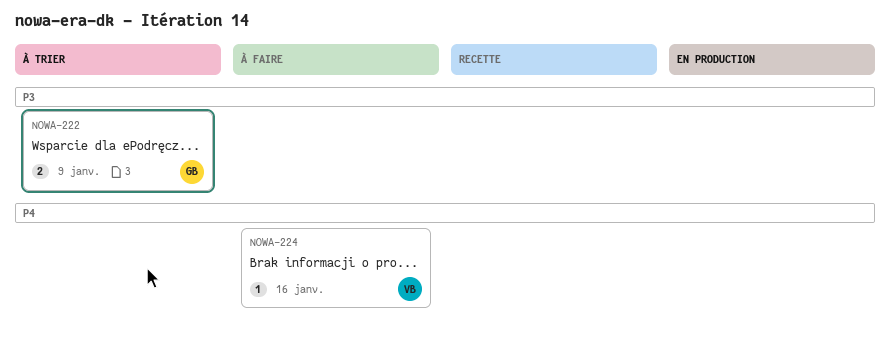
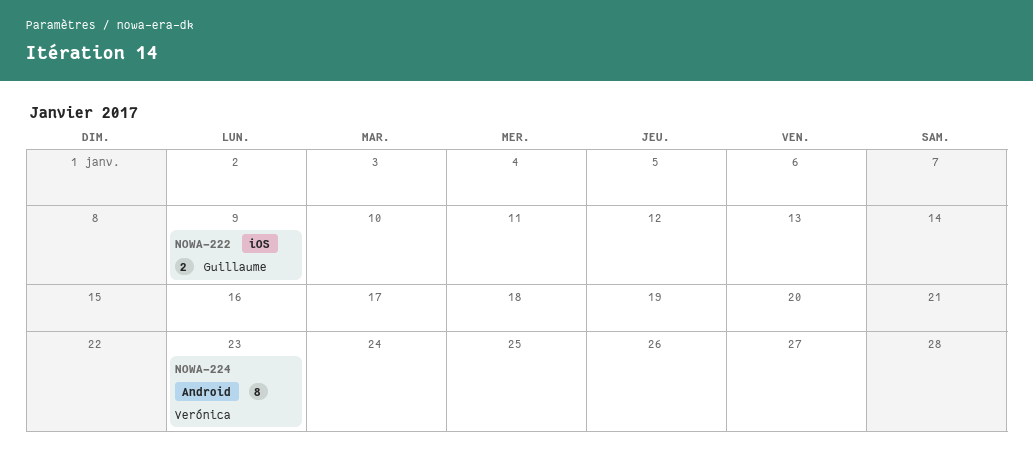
NOWA-224, estimate: 1 -> 8
NOWA-224, due: Jan 16 -> Jan 23

